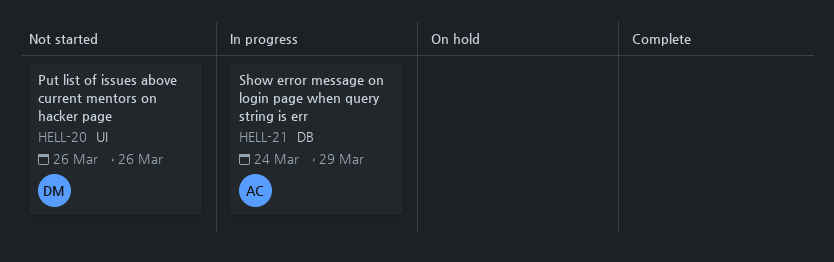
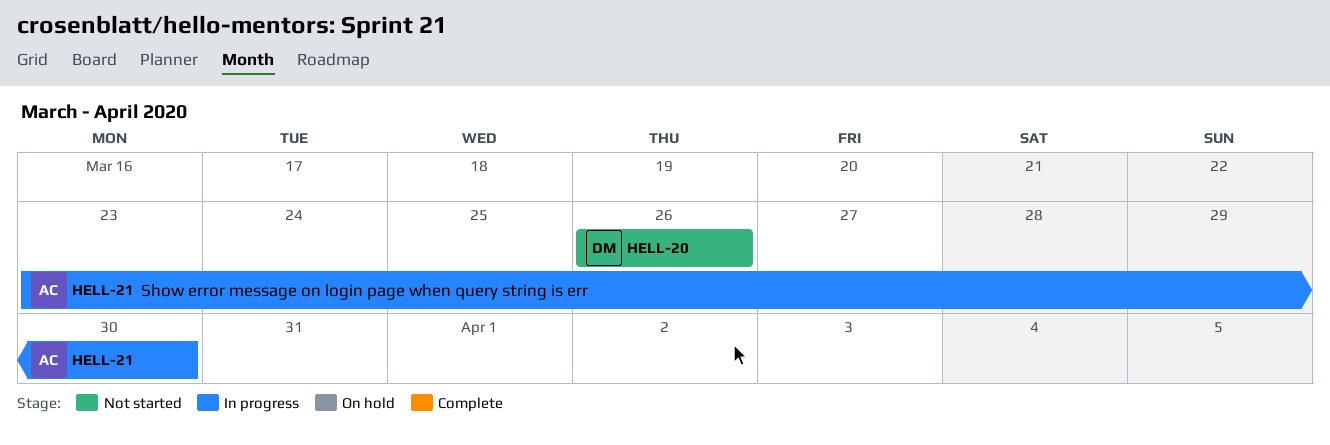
HELL-21, start: Mar 24 -> Mar 23
HELL-21, due: Mar 29 -> Mar 30

